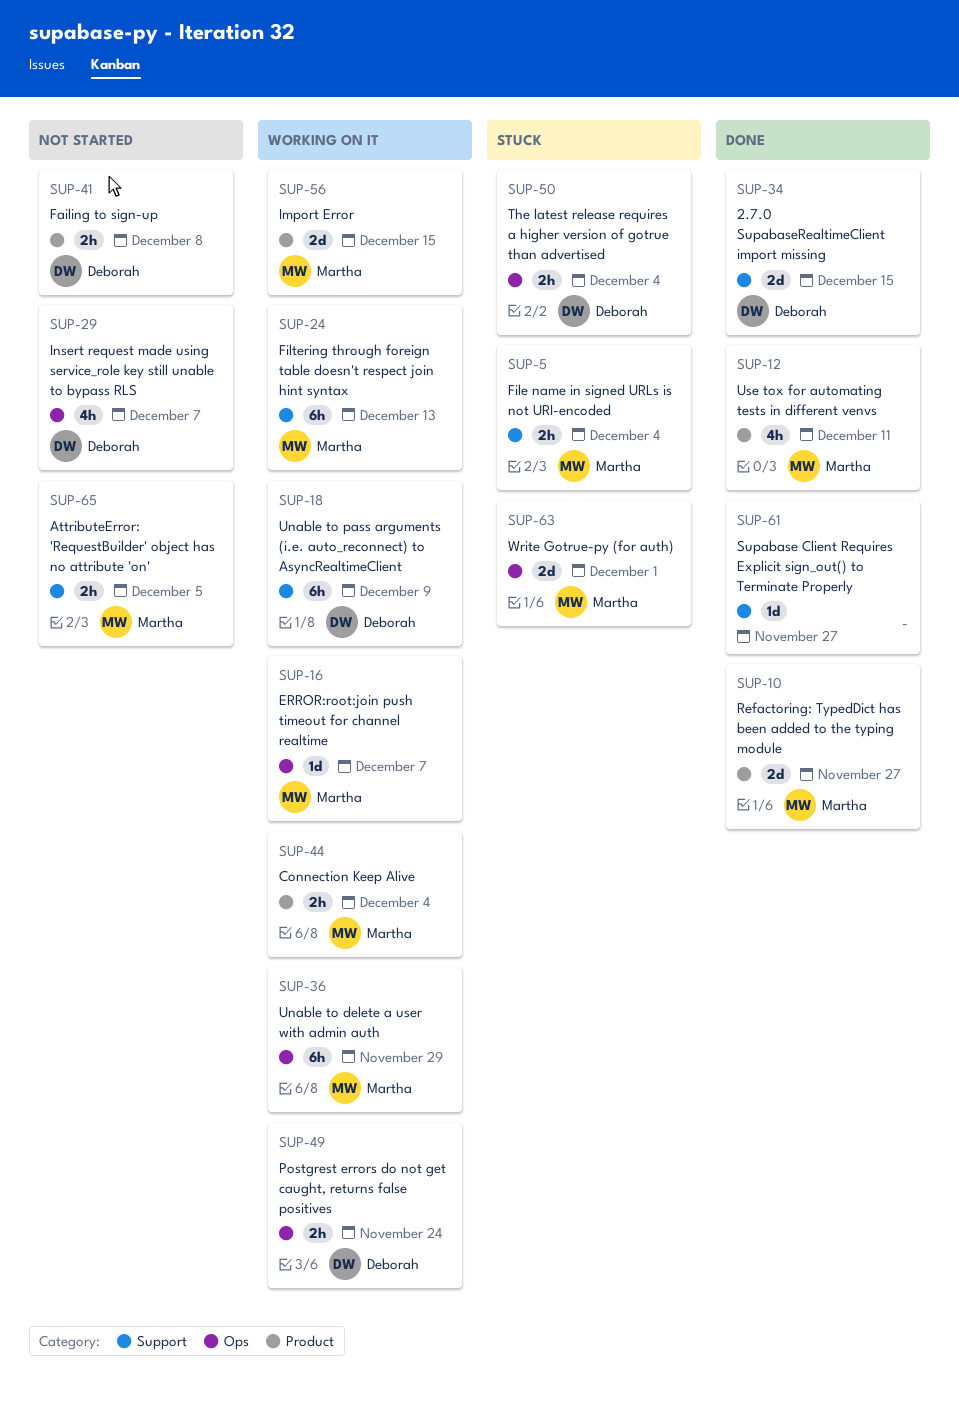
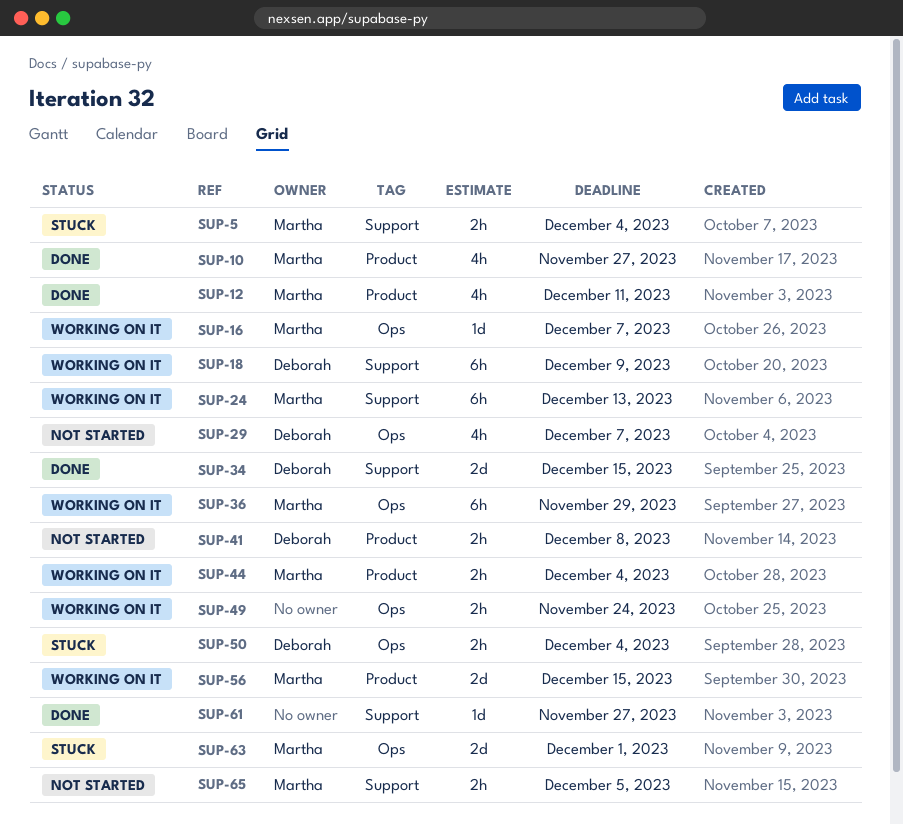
SUP-10, estimate: 2d -> 4h
SUP-49, owner: Deborah -> none

